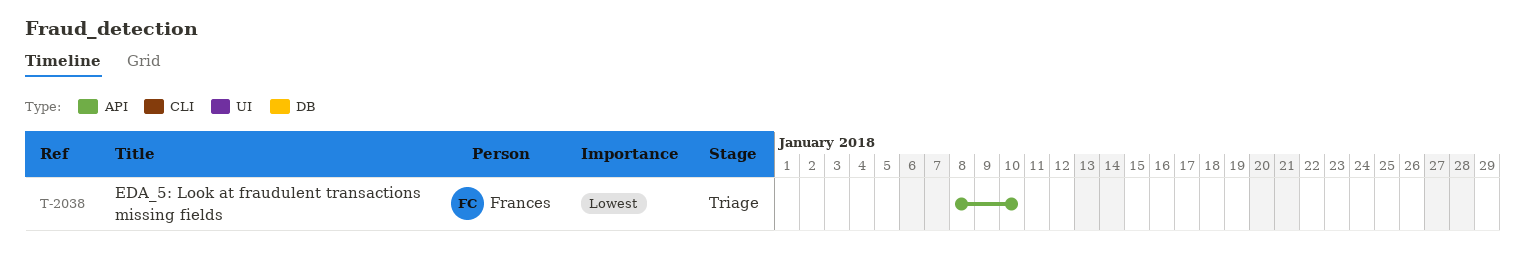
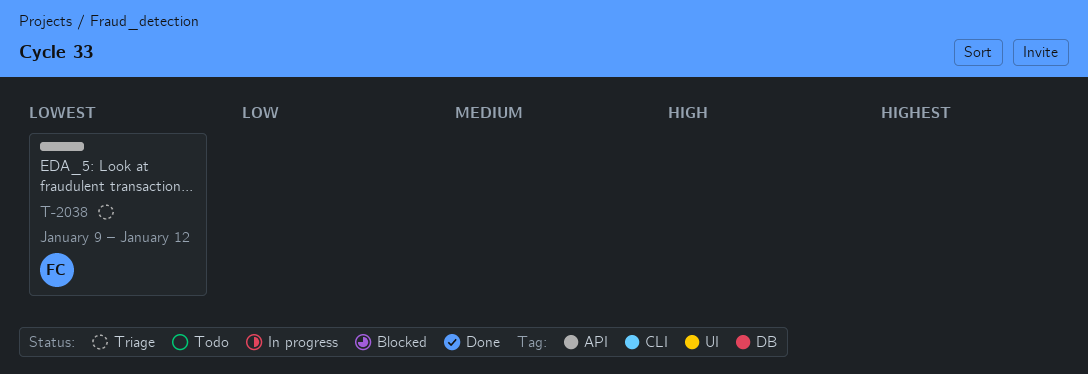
T-2038, start: Jan 8 -> Jan 9
T-2038, due: Jan 10 -> Jan 12

